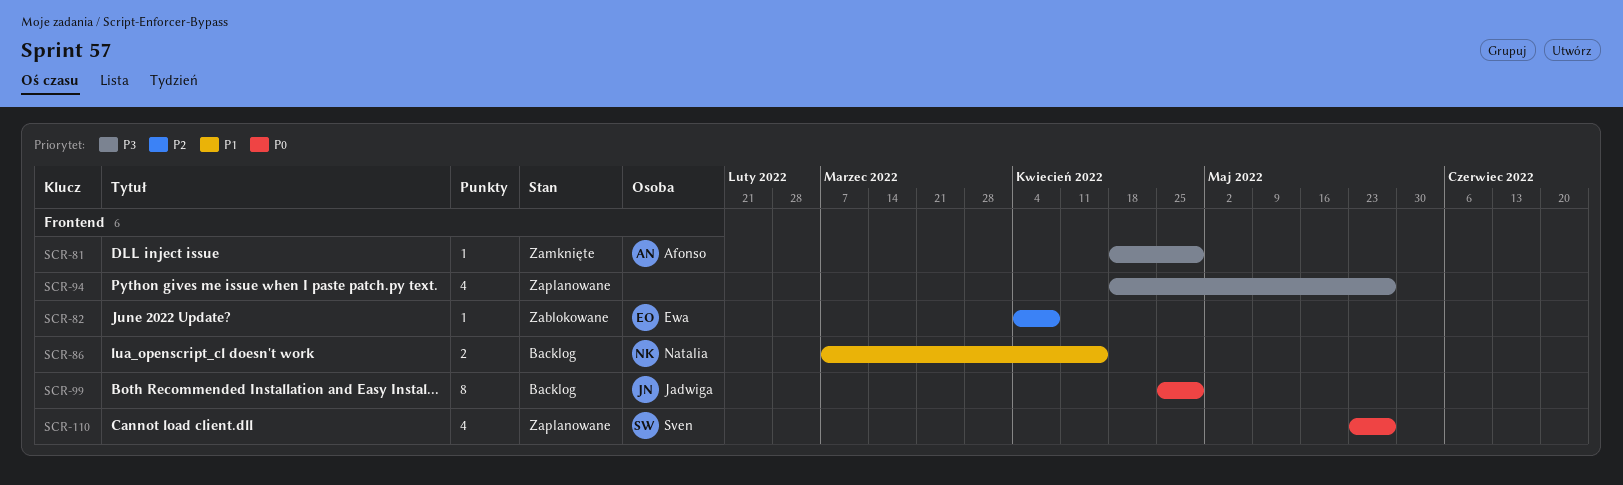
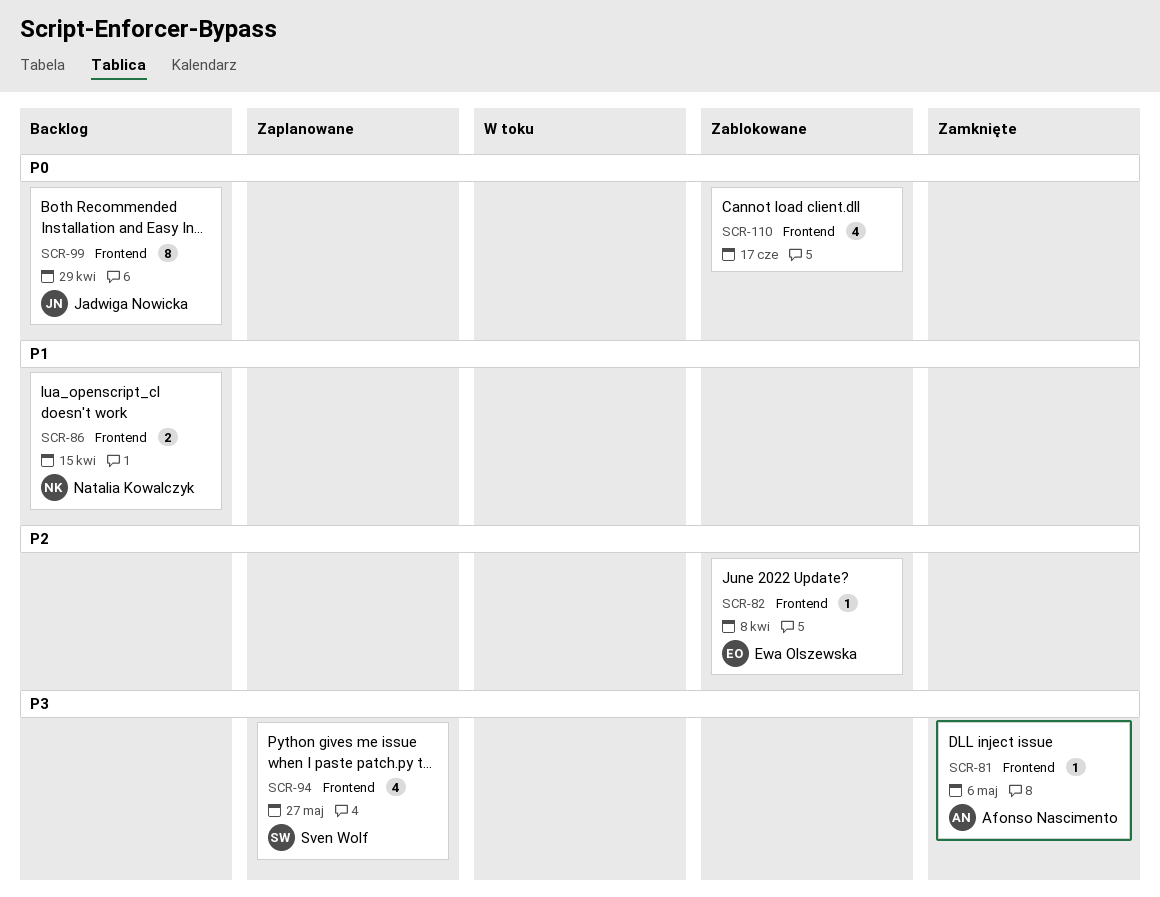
SCR-81, due: Apr 29 -> May 6
SCR-94, owner: none -> Sven Wolf
SCR-110, status: Zaplanowane -> Zablokowane
SCR-110, owner: Sven Wolf -> none
SCR-110, due: May 27 -> Jun 17

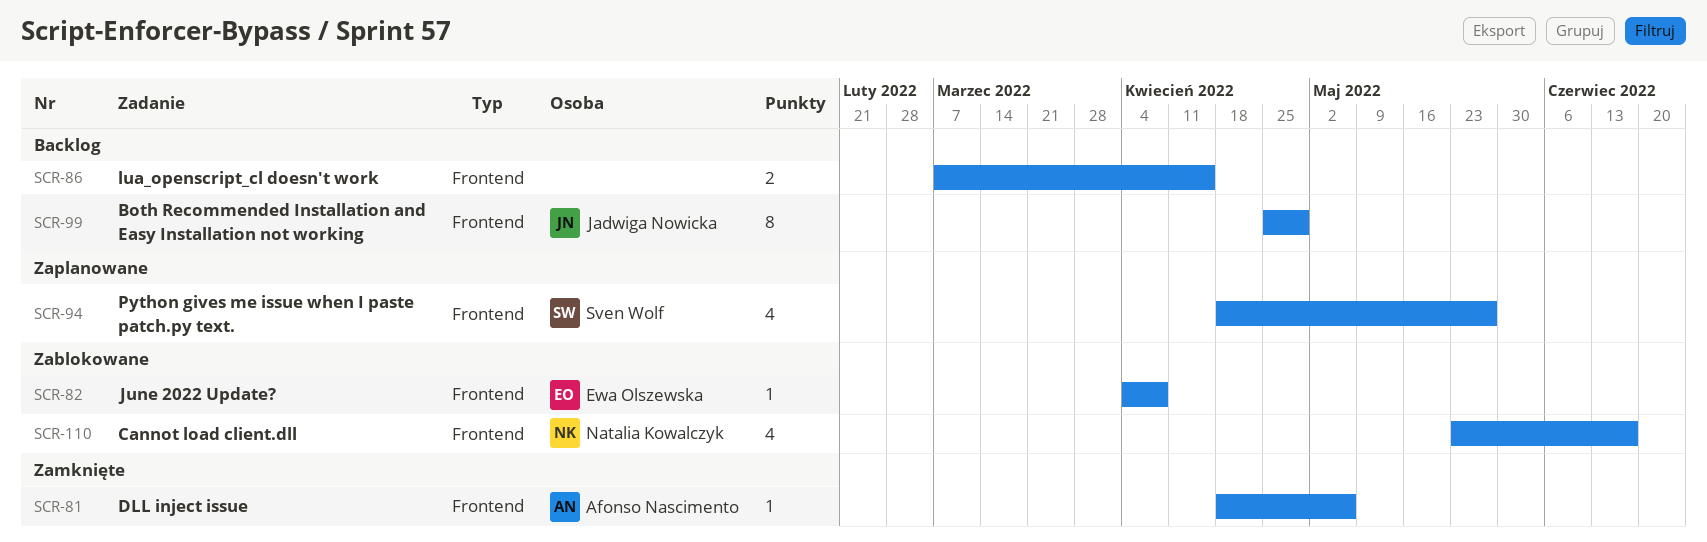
SCR-86, owner: Natalia Kowalczyk -> none
SCR-110, owner: none -> Natalia Kowalczyk

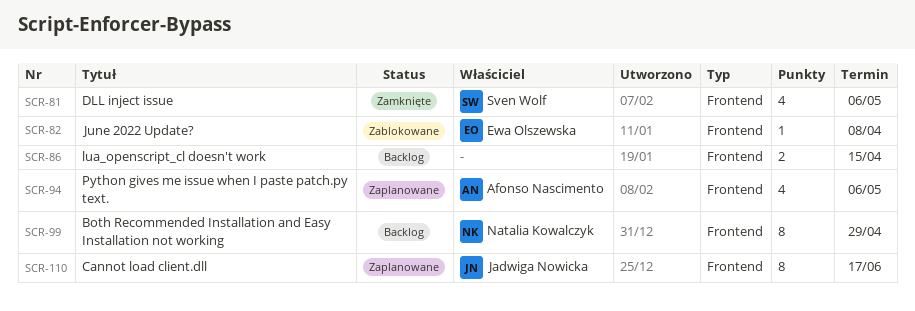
SCR-81, owner: Afonso Nascimento -> Sven Wolf
SCR-81, estimate: 1 -> 4
SCR-94, owner: Sven Wolf -> Afonso Nascimento
SCR-94, due: May 27 -> May 6
SCR-99, owner: Jadwiga Nowicka -> Natalia Kowalczyk
SCR-110, status: Zablokowane -> Zaplanowane
SCR-110, owner: Natalia Kowalczyk -> Jadwiga Nowicka
SCR-110, estimate: 4 -> 8

